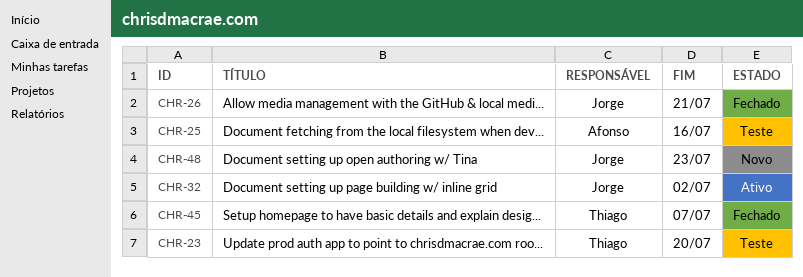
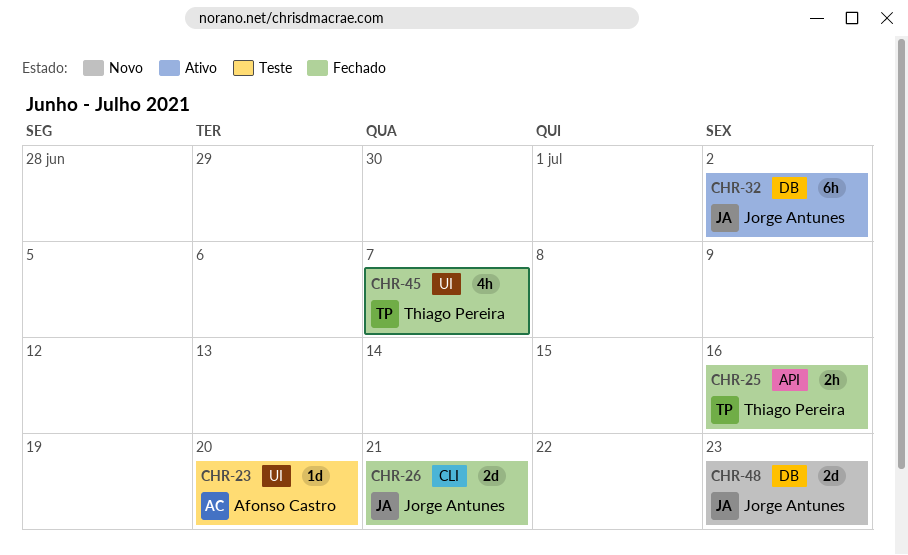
CHR-23, owner: Thiago Pereira -> Afonso Castro
CHR-25, status: Teste -> Fechado
CHR-25, owner: Afonso Castro -> Thiago Pereira

